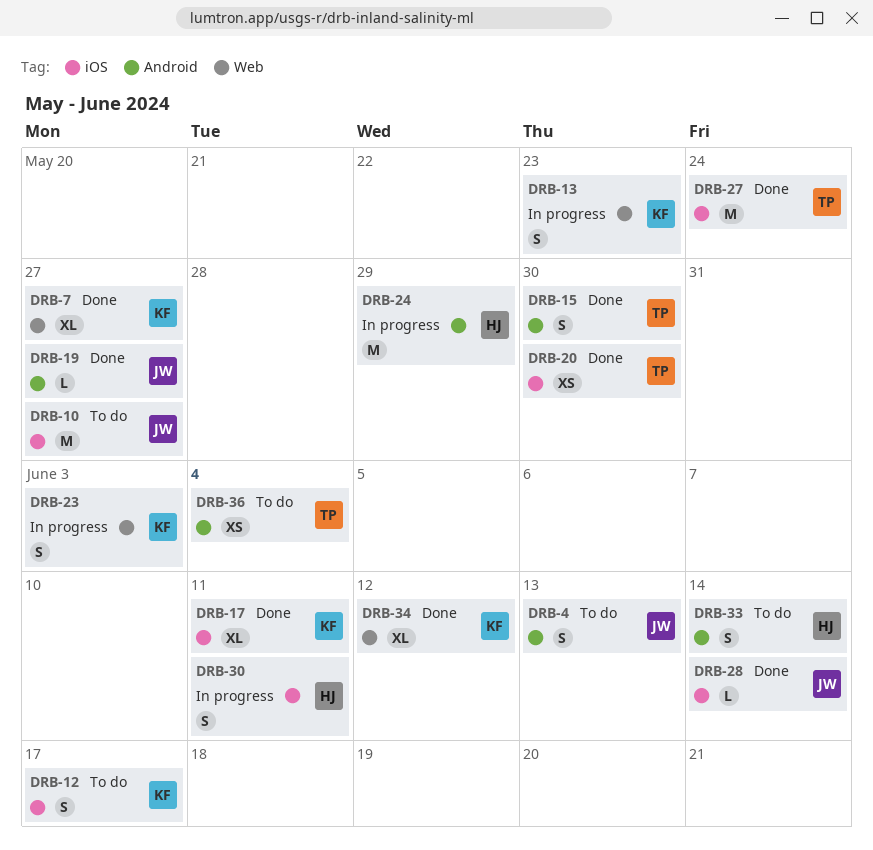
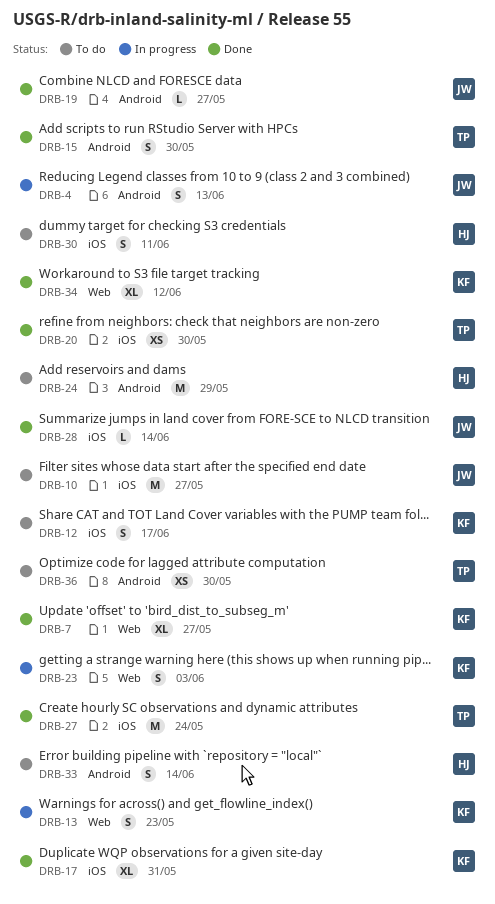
DRB-4, status: To do -> In progress
DRB-17, due: Jun 11 -> May 31
DRB-24, status: In progress -> To do
DRB-30, status: In progress -> To do
DRB-36, due: Jun 4 -> May 30

